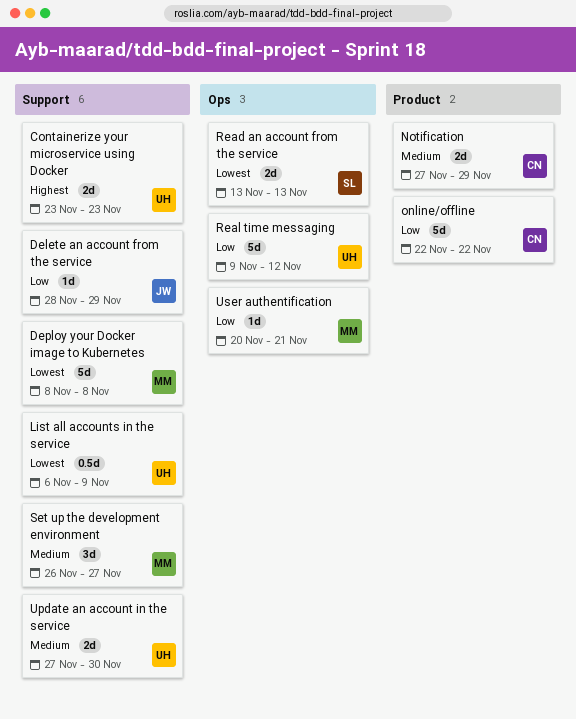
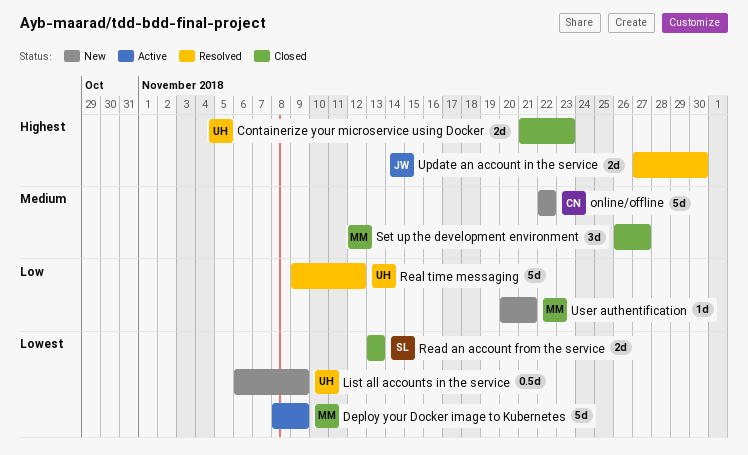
Containerize your microservice using Docker, start: Nov 23 -> Nov 21
Delete an account from the service: present -> none
Deploy your Docker image to Kubernetes, due: Nov 8 -> Nov 9
Notification: present -> none
online/offline, priority: Low -> Medium
Update an account in the service, owner: UH -> JW
Update an account in the service, priority: Medium -> Highest

